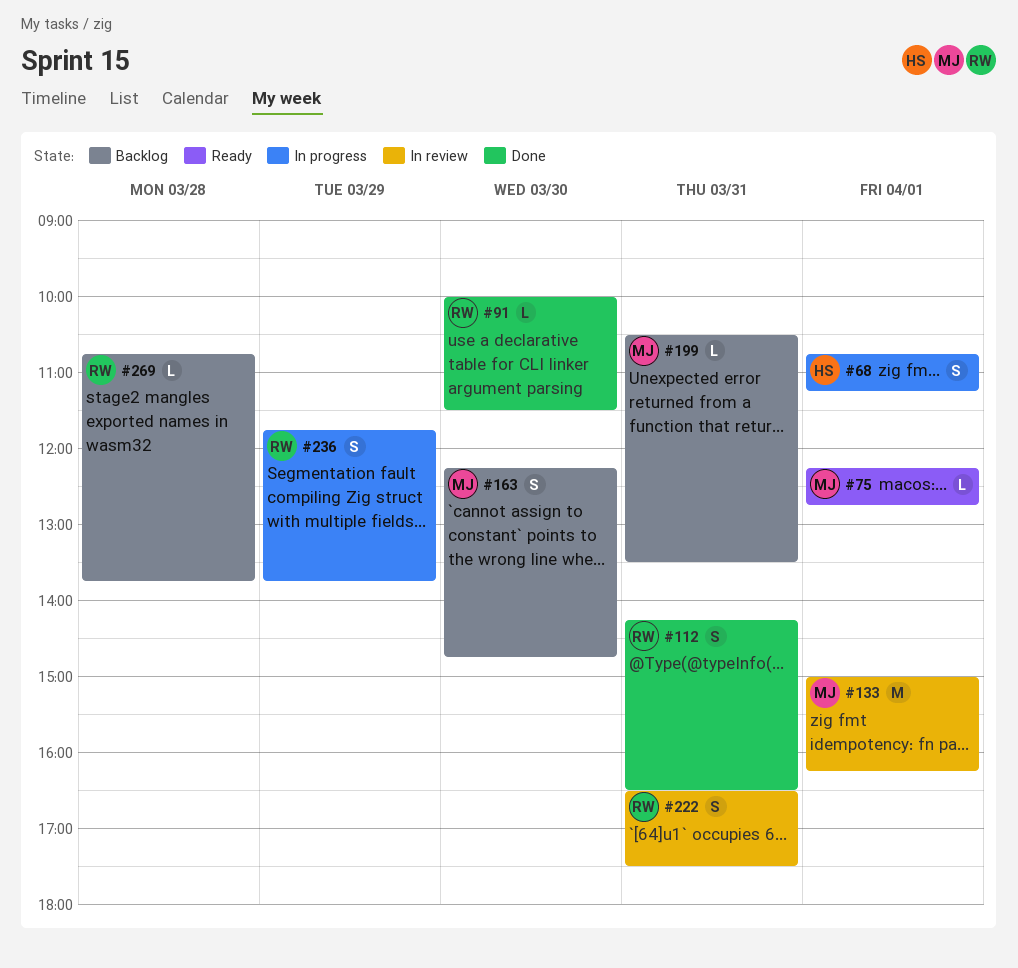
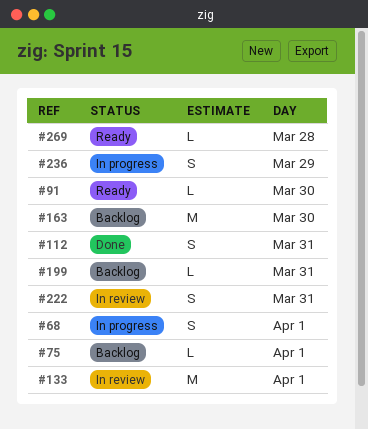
#75, status: Ready -> Backlog
#91, status: Done -> Ready
#163, estimate: S -> M
#269, status: Backlog -> Ready

